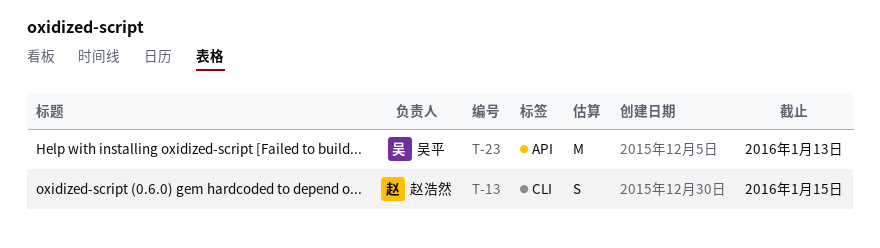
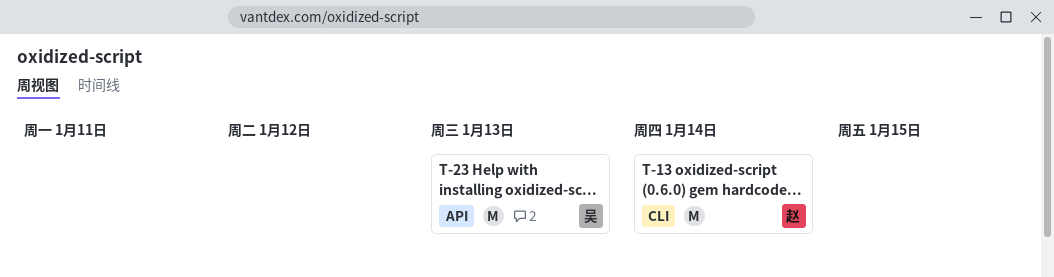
T-13, estimate: S -> M
T-13, due: Jan 15 -> Jan 14

